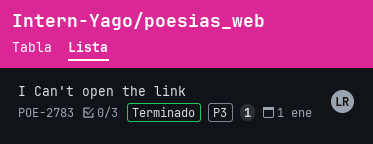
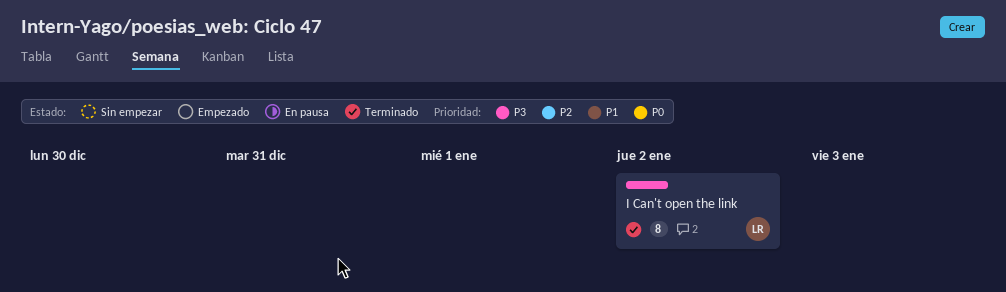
I Can't open the link, estimate: 1 -> 8
I Can't open the link, due: Jan 1 -> Jan 2

